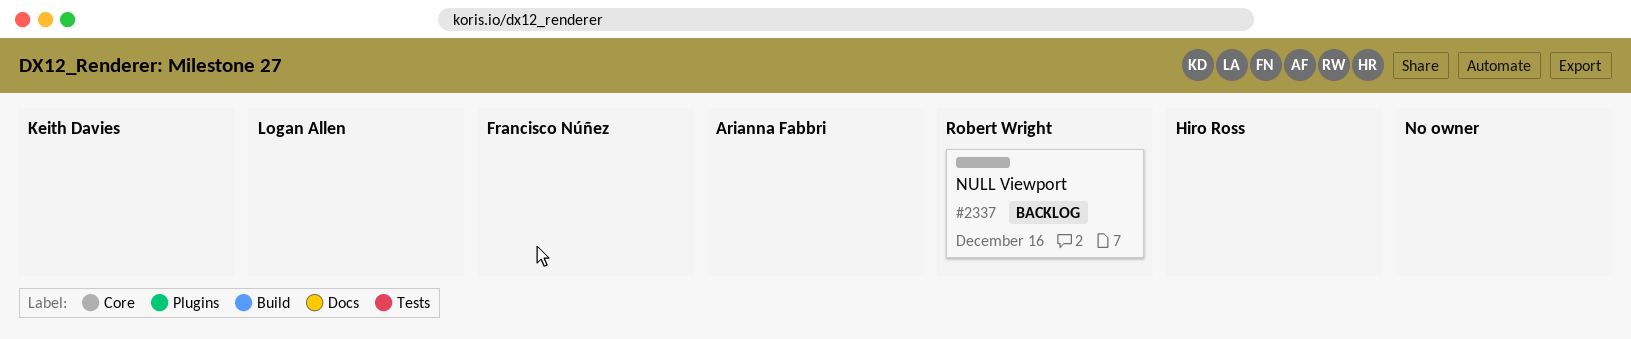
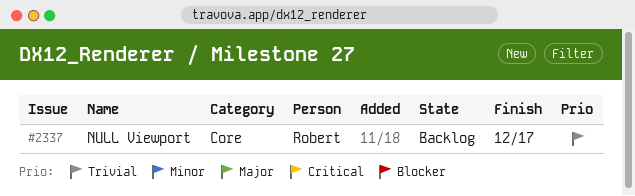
#2337, due: Dec 16 -> Dec 17

